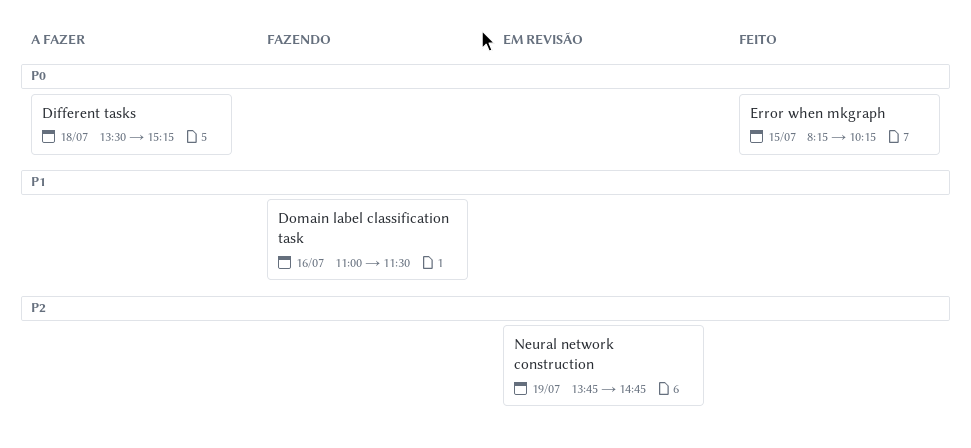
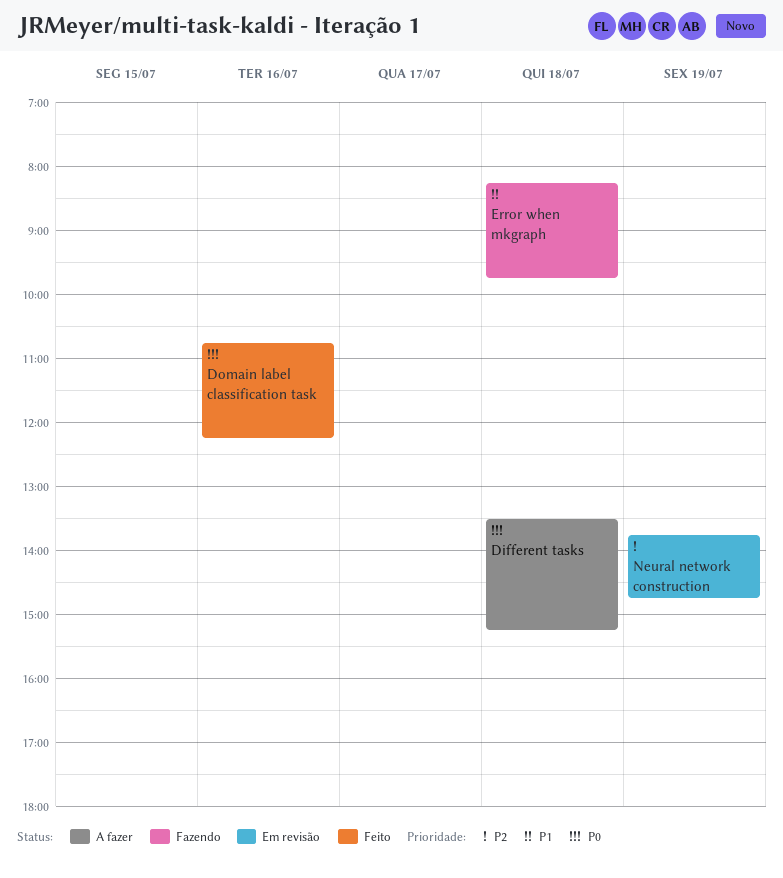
Domain label classification task, status: Fazendo -> Feito
Domain label classification task, priority: P1 -> P0
Domain label classification task, begins: 11:00 -> 10:45
Domain label classification task, ends: 11:30 -> 12:15
Error when mkgraph, status: Feito -> Fazendo
Error when mkgraph, priority: P0 -> P1
Error when mkgraph, day: Jul 15 -> Jul 18
Error when mkgraph, ends: 10:15 -> 09:45

